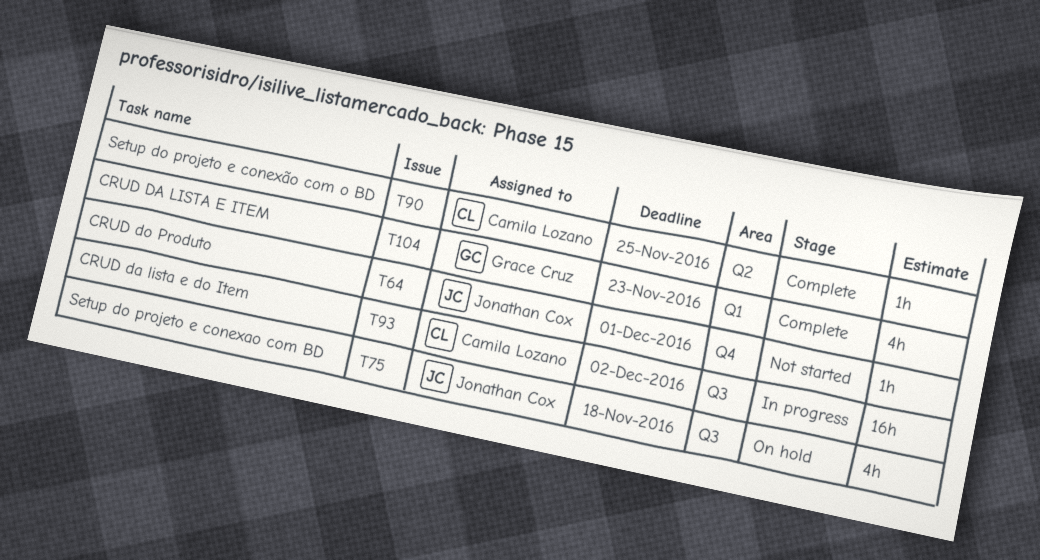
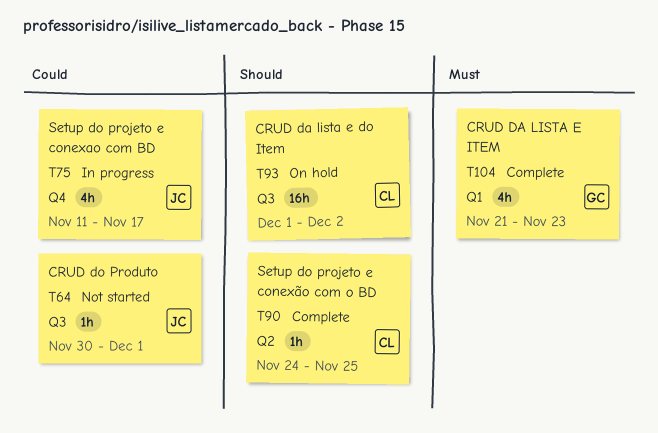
T64, label: Q4 -> Q3
T75, status: On hold -> In progress
T75, label: Q3 -> Q4
T75, due: Nov 18 -> Nov 17
T93, status: In progress -> On hold

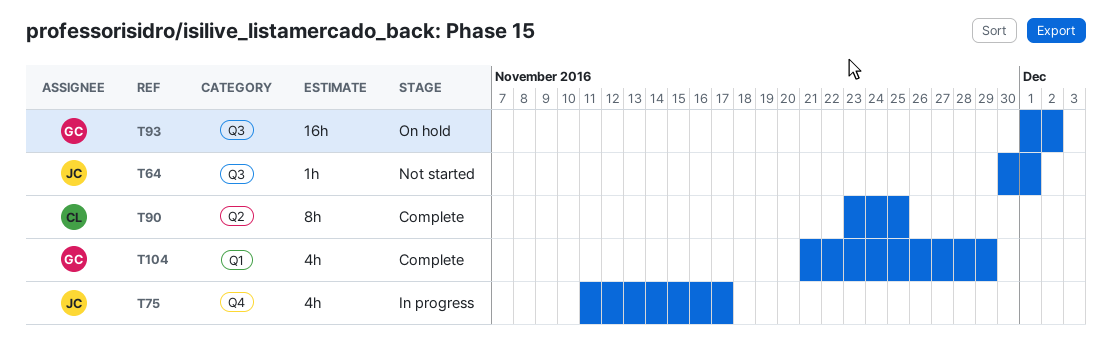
T90, estimate: 1h -> 8h
T90, start: Nov 24 -> Nov 23
T93, owner: CL -> GC
T104, due: Nov 23 -> Nov 29

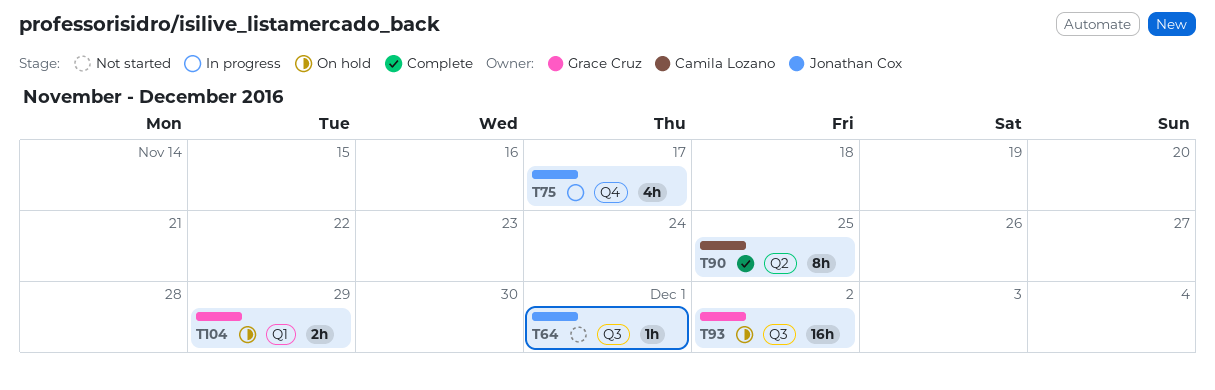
T104, status: Complete -> On hold
T104, estimate: 4h -> 2h

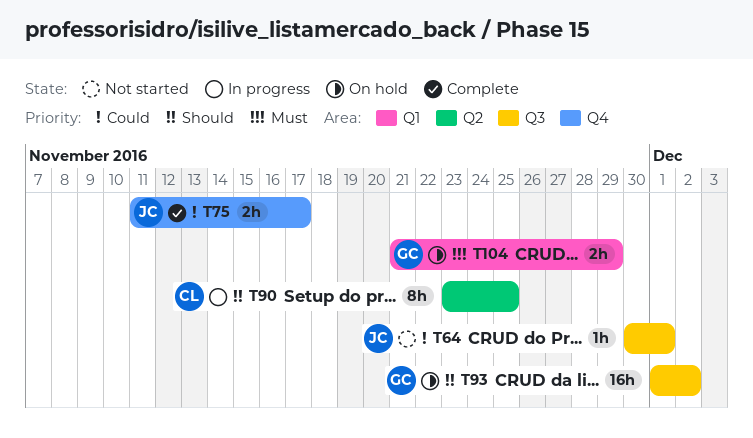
T75, status: In progress -> Complete
T75, estimate: 4h -> 2h
T90, status: Complete -> In progress

